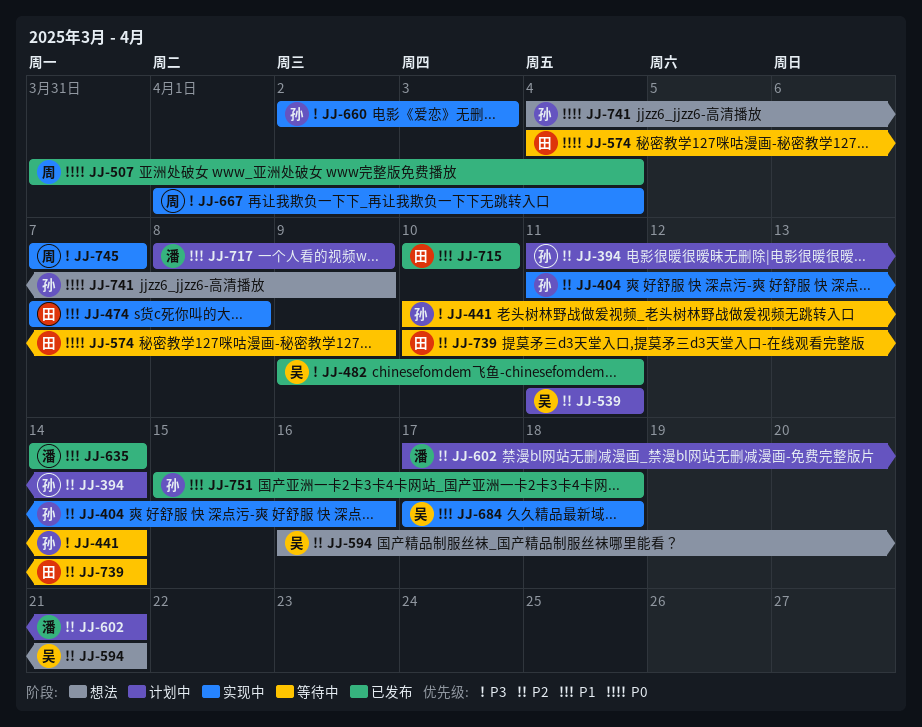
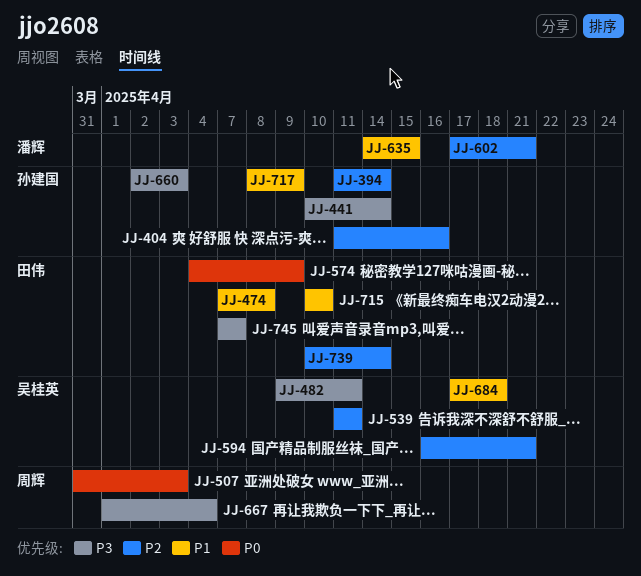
JJ-507, due: Apr 4 -> Apr 3
JJ-635, due: Apr 14 -> Apr 15
JJ-717, owner: 潘辉 -> 孙建国
JJ-741: present -> none
JJ-745, owner: 周辉 -> 田伟
JJ-751: present -> none

